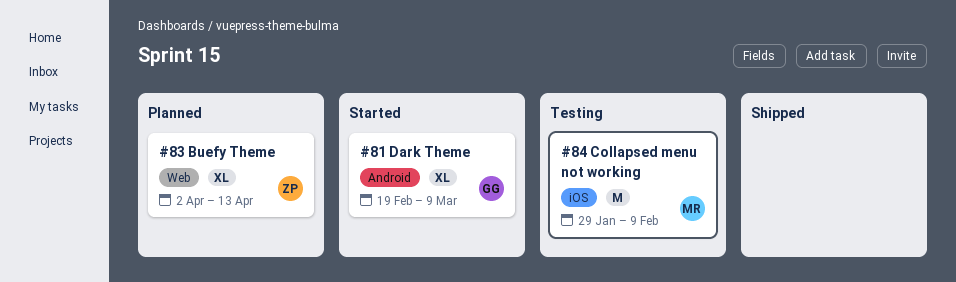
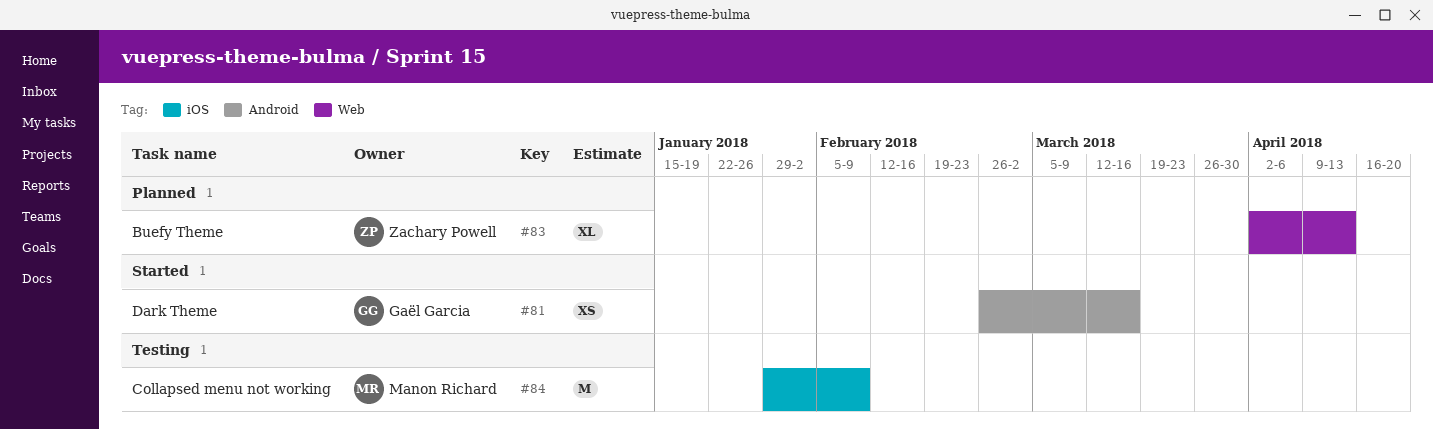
#81, estimate: XL -> XS
#81, start: Feb 19 -> Feb 26
#81, due: Mar 9 -> Mar 16

